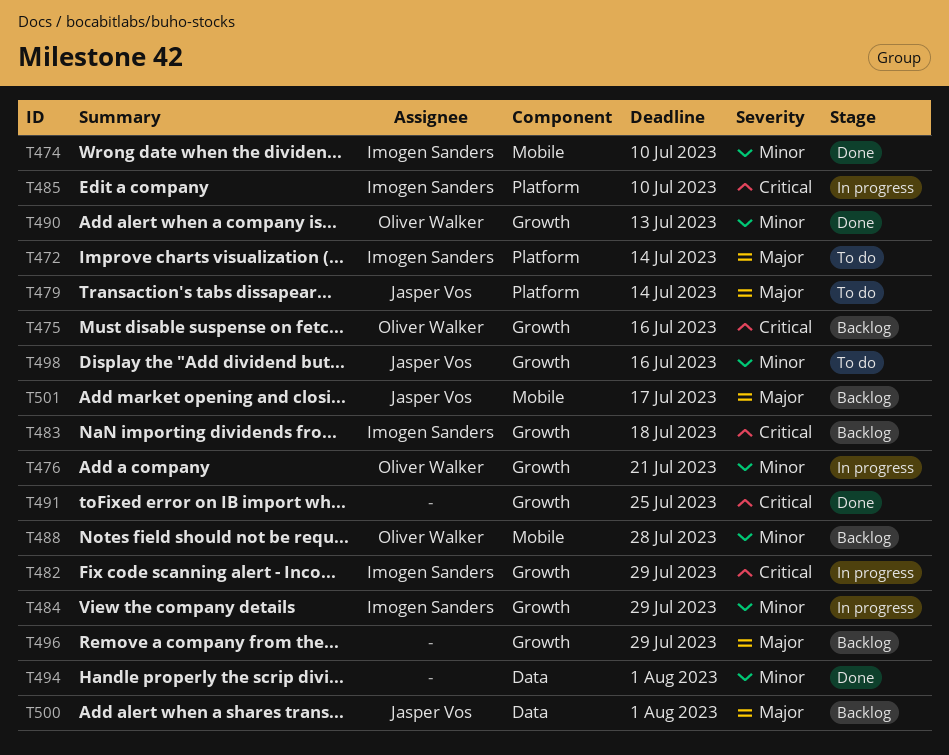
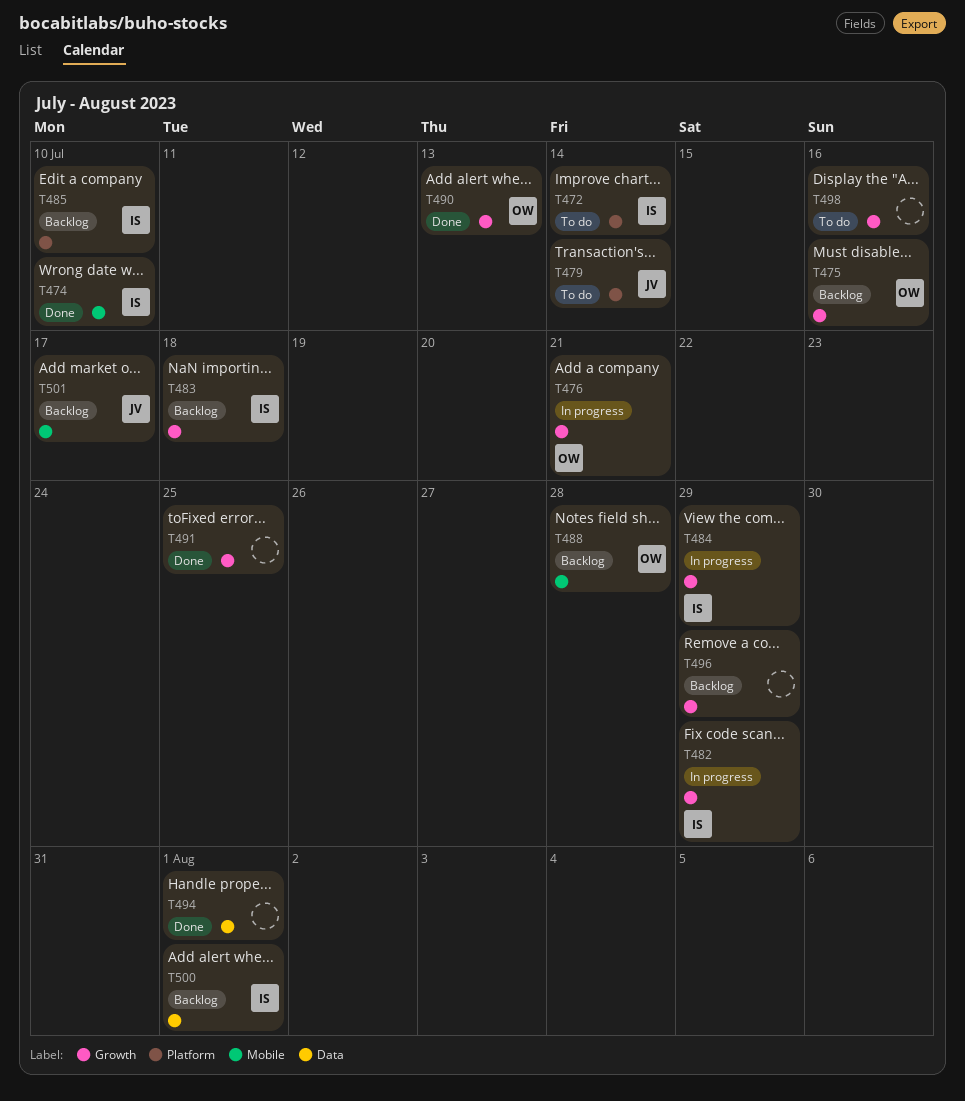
T485, status: In progress -> Backlog
T498, owner: Jasper Vos -> none
T500, owner: Jasper Vos -> Imogen Sanders

